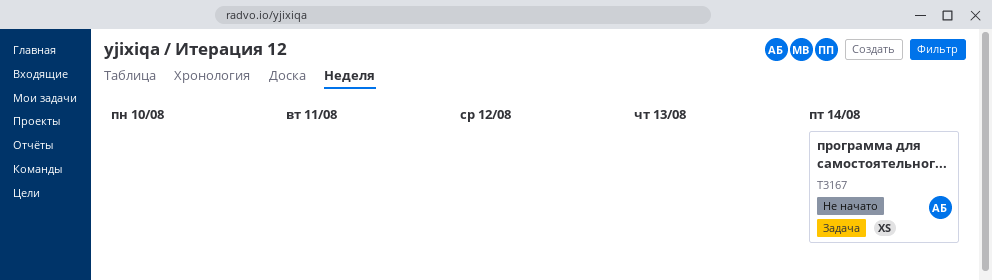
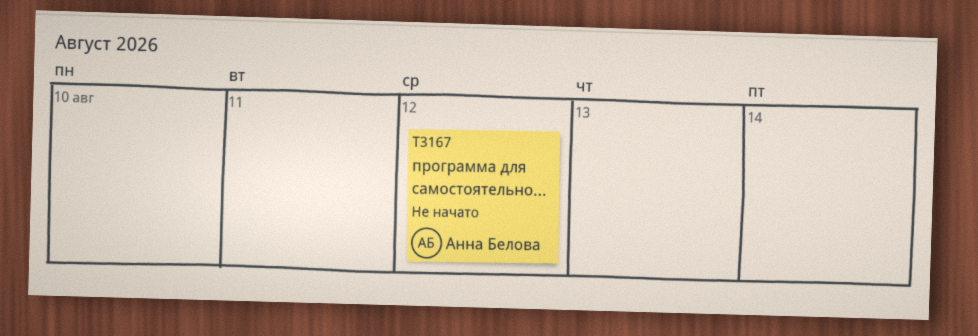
T3167, due: Aug 14 -> Aug 12

